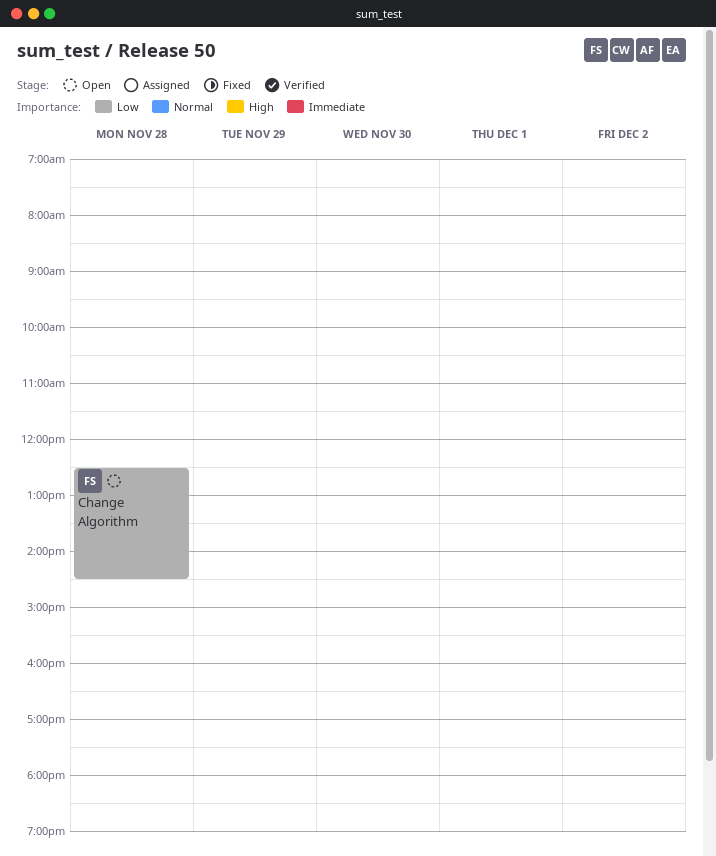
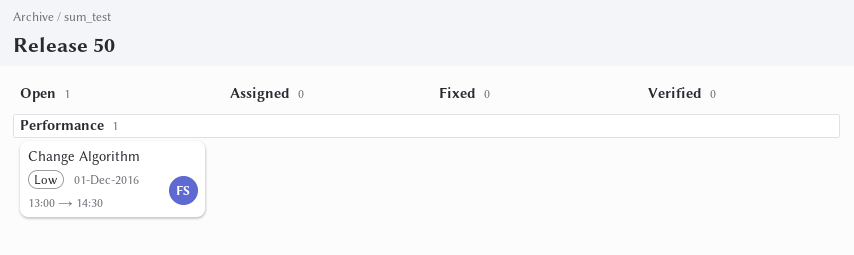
Change Algorithm, day: Nov 28 -> Dec 1
Change Algorithm, begins: 12:30 -> 13:00

